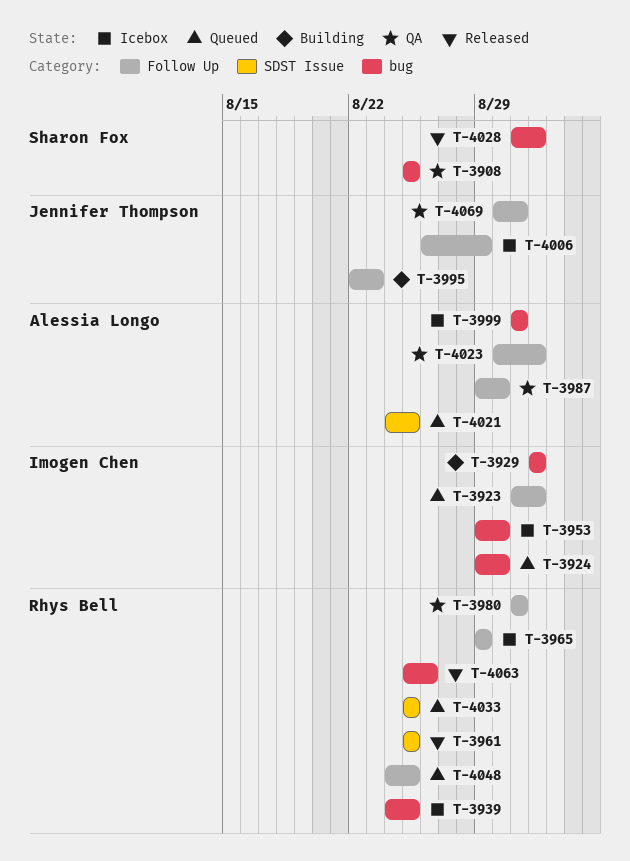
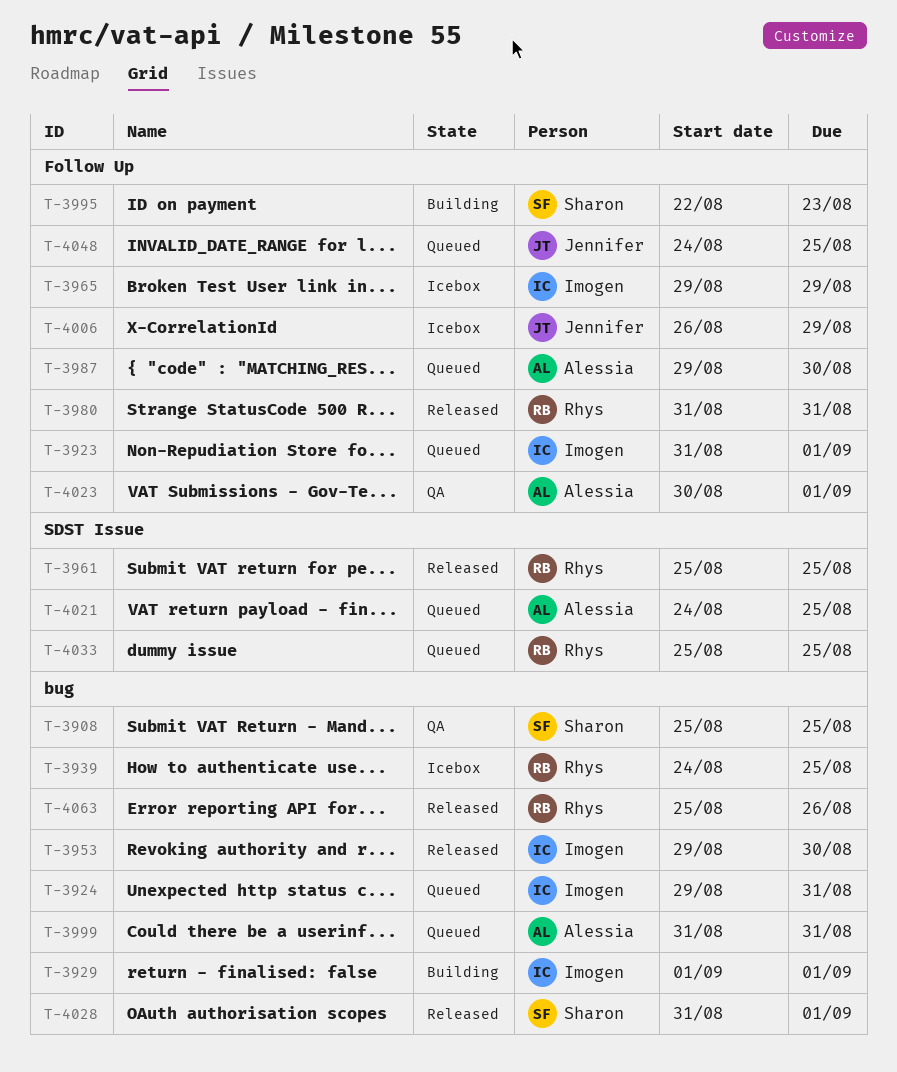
T-3924, due: Aug 30 -> Aug 31
T-3953, status: Icebox -> Released
T-3965, owner: Rhys Bell -> Imogen Chen
T-3980, status: QA -> Released
T-3987, status: QA -> Queued
T-3995, owner: Jennifer Thompson -> Sharon Fox
T-3999, status: Icebox -> Queued
T-4048, owner: Rhys Bell -> Jennifer Thompson
T-4069: present -> none

